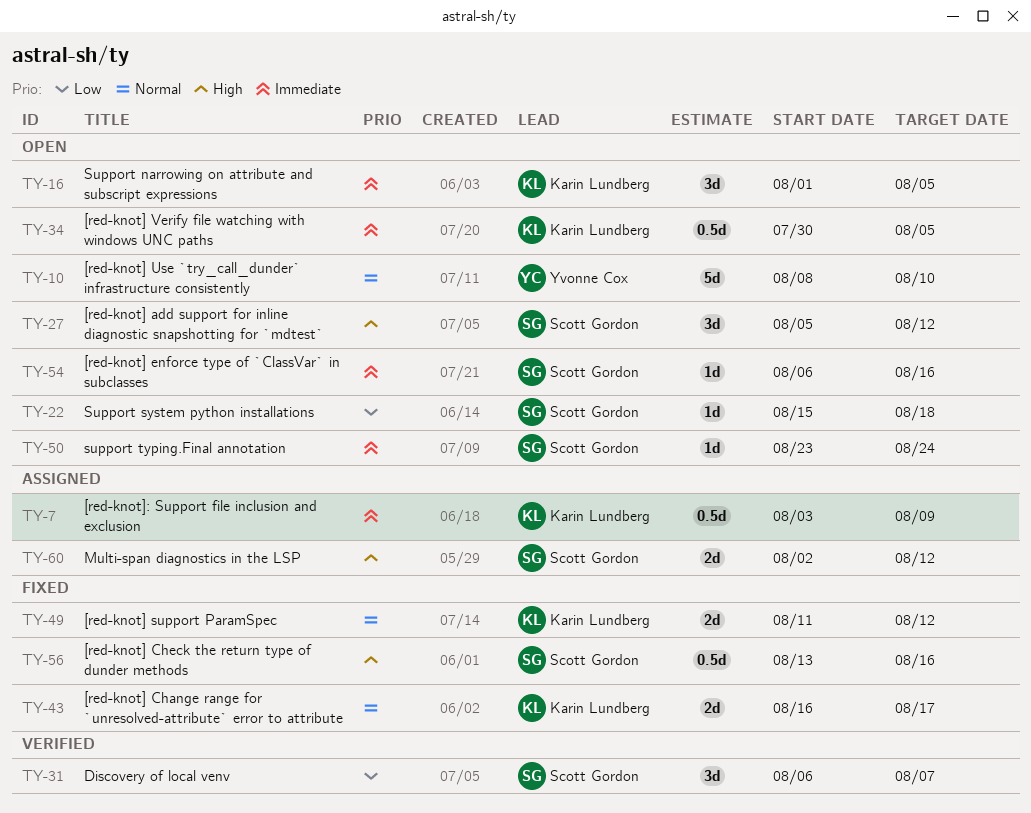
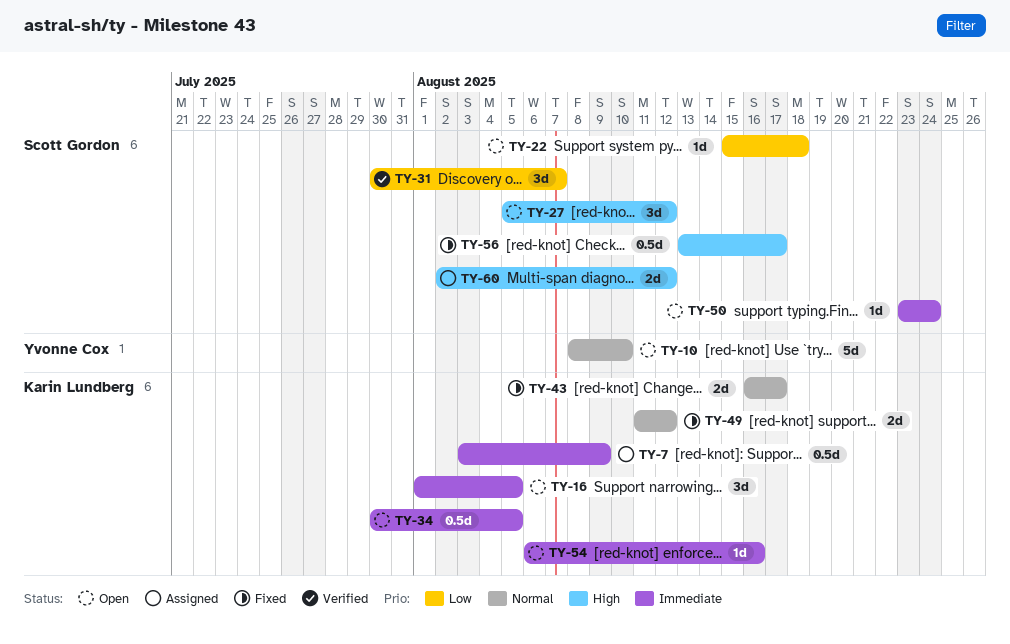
TY-31, start: Aug 6 -> Jul 30
TY-54, owner: Scott Gordon -> Karin Lundberg
TY-56, due: Aug 16 -> Aug 17

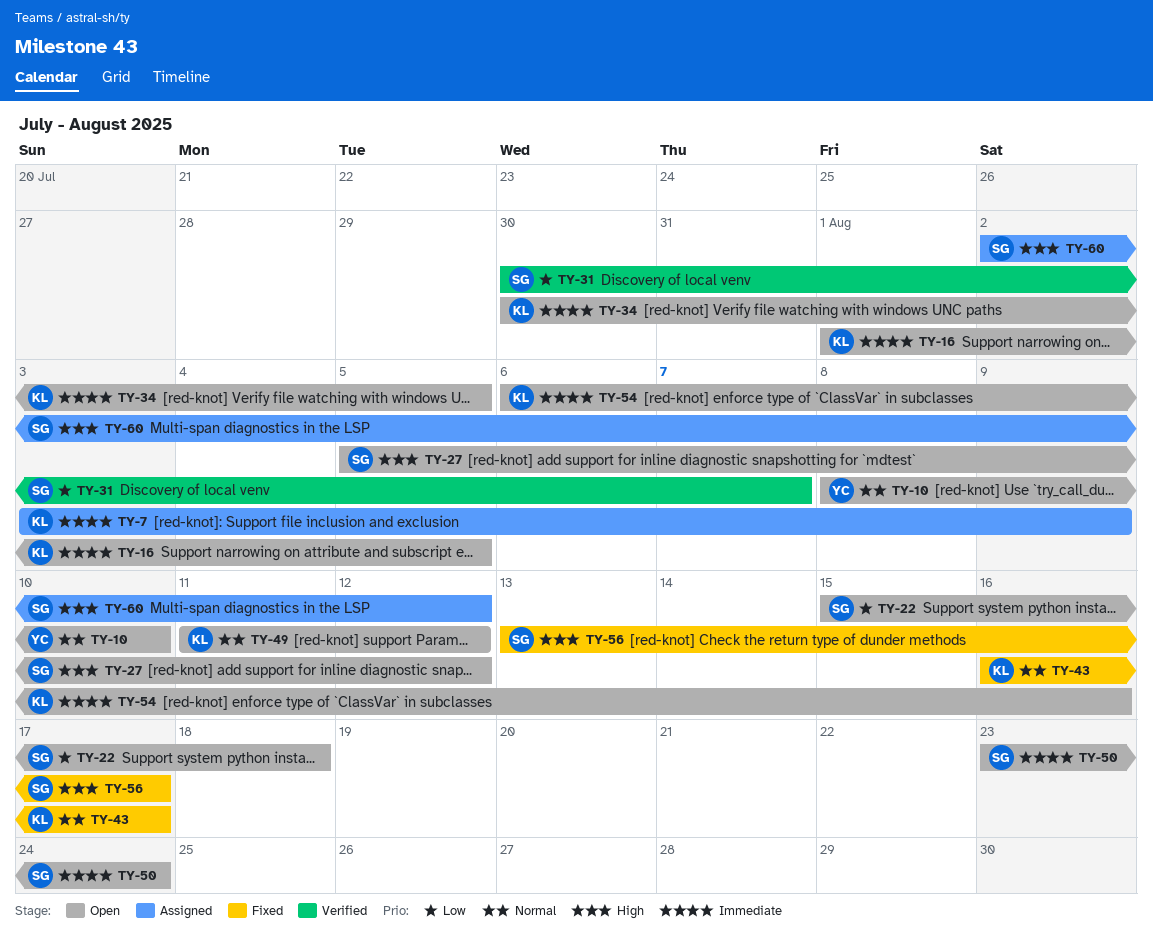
TY-49, status: Fixed -> Open

